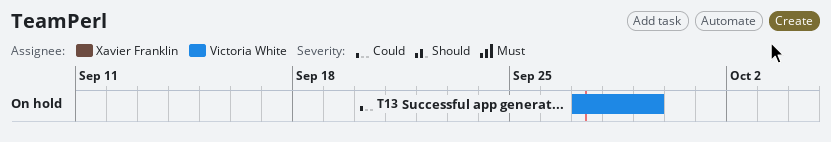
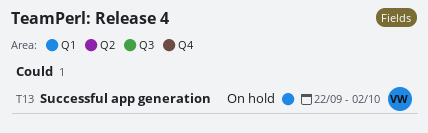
T13, start: Sep 27 -> Sep 22
T13, due: Sep 29 -> Oct 2

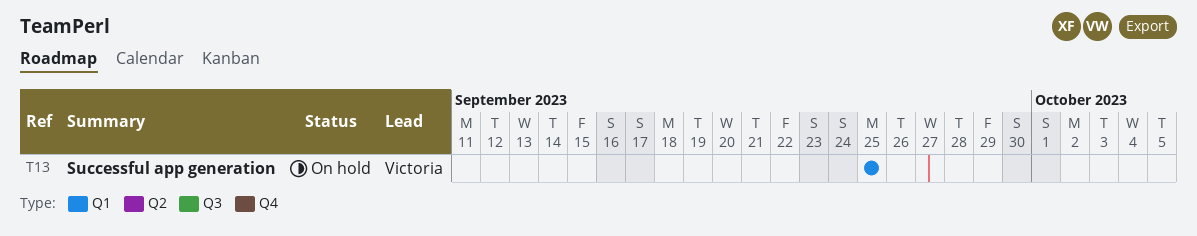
T13, start: Sep 22 -> Sep 25
T13, due: Oct 2 -> Sep 25

